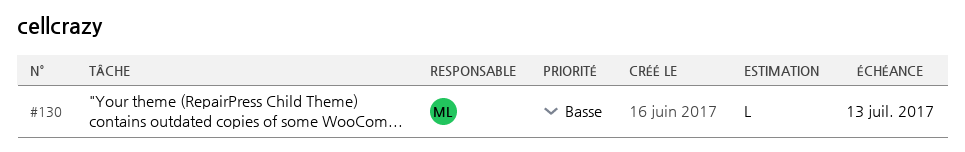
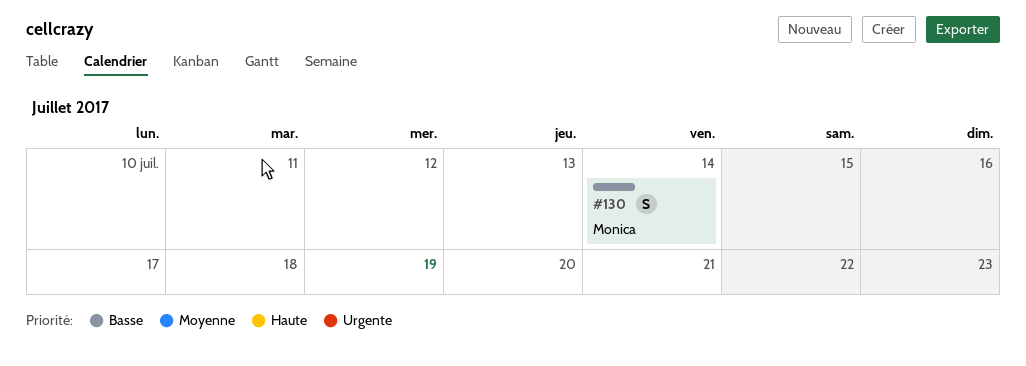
#130, estimate: L -> S
#130, due: Jul 13 -> Jul 14

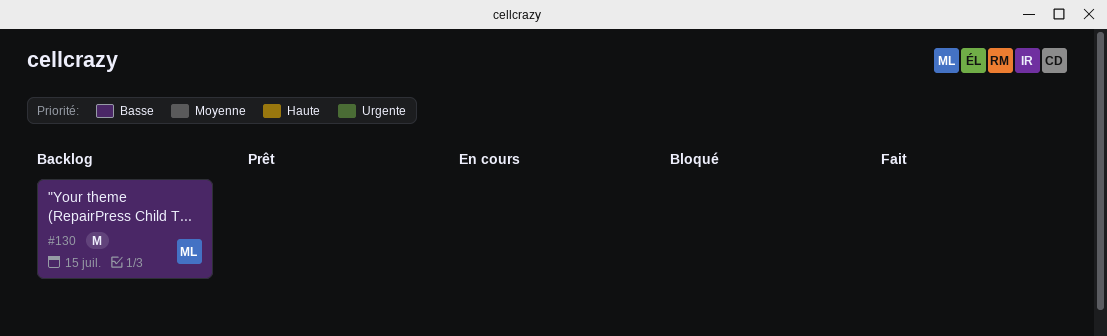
#130, estimate: S -> M
#130, due: Jul 14 -> Jul 15

